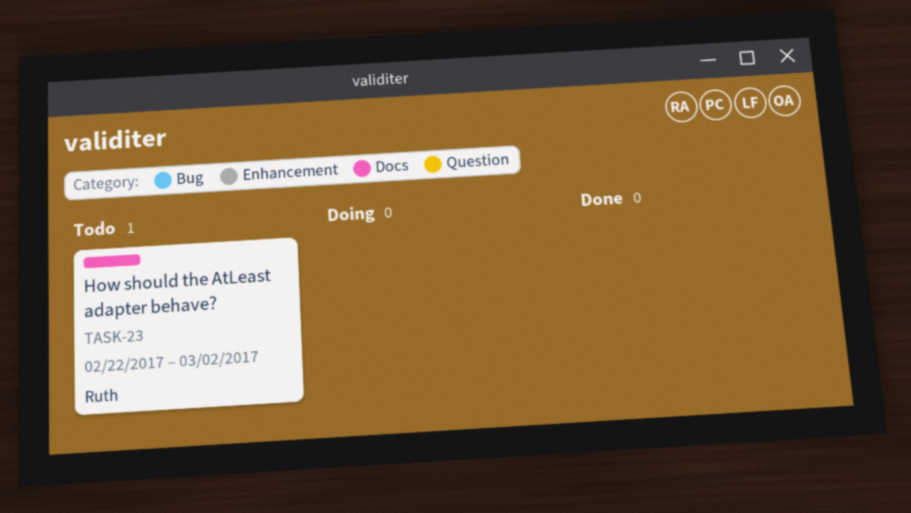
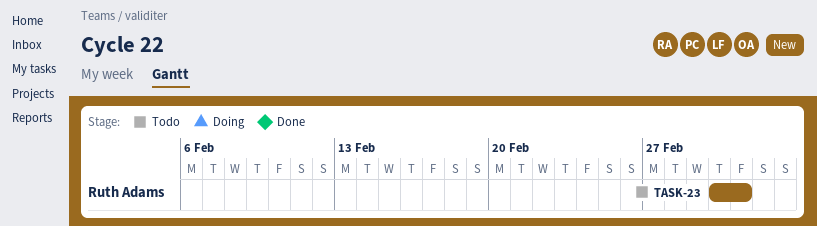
TASK-23, start: Feb 22 -> Mar 2
TASK-23, due: Mar 2 -> Mar 3

